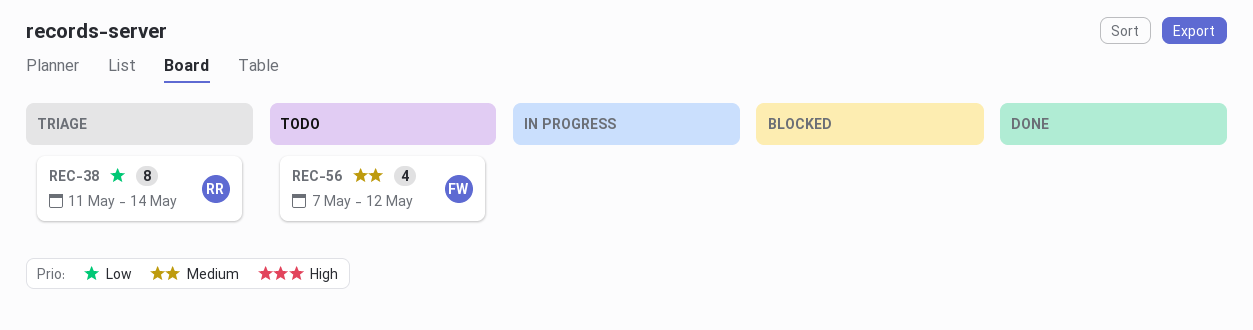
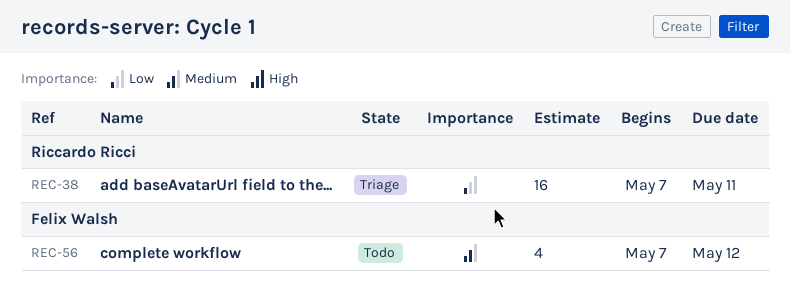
REC-38, estimate: 8 -> 16
REC-38, start: May 11 -> May 7
REC-38, due: May 14 -> May 11

